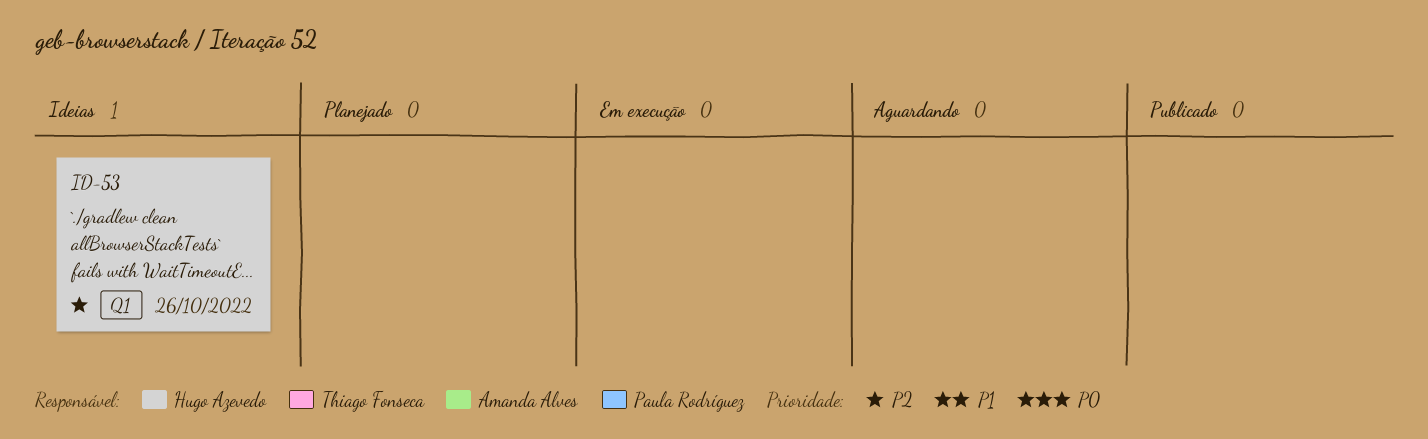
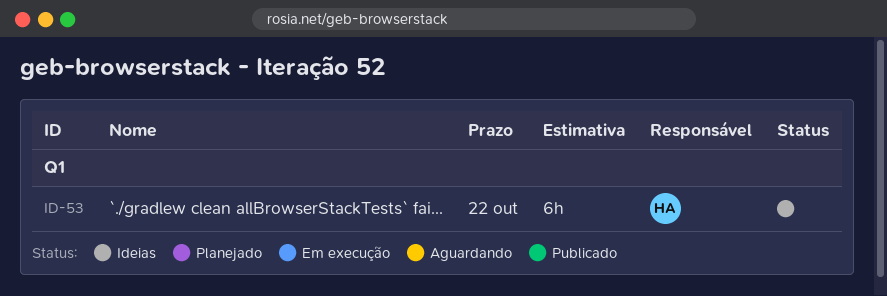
ID-53, due: Oct 26 -> Oct 22

